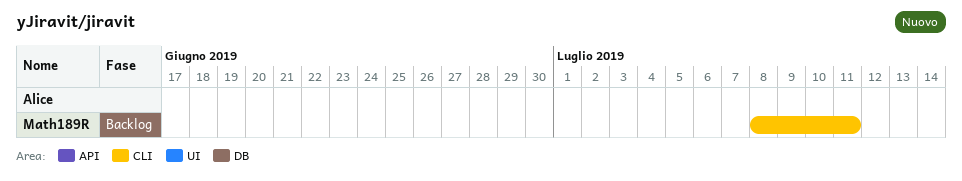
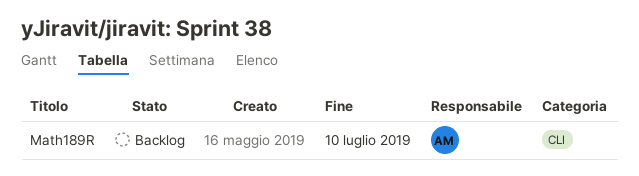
Math189R, due: Jul 11 -> Jul 10

